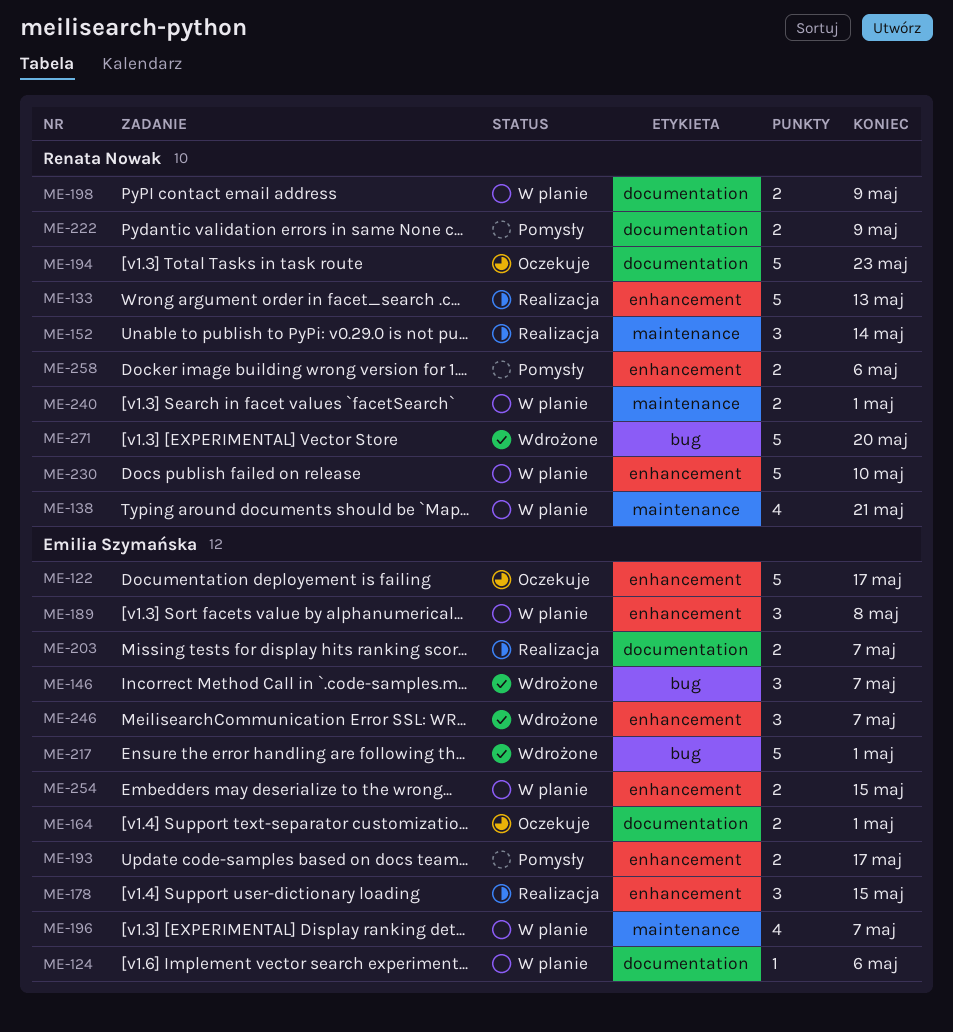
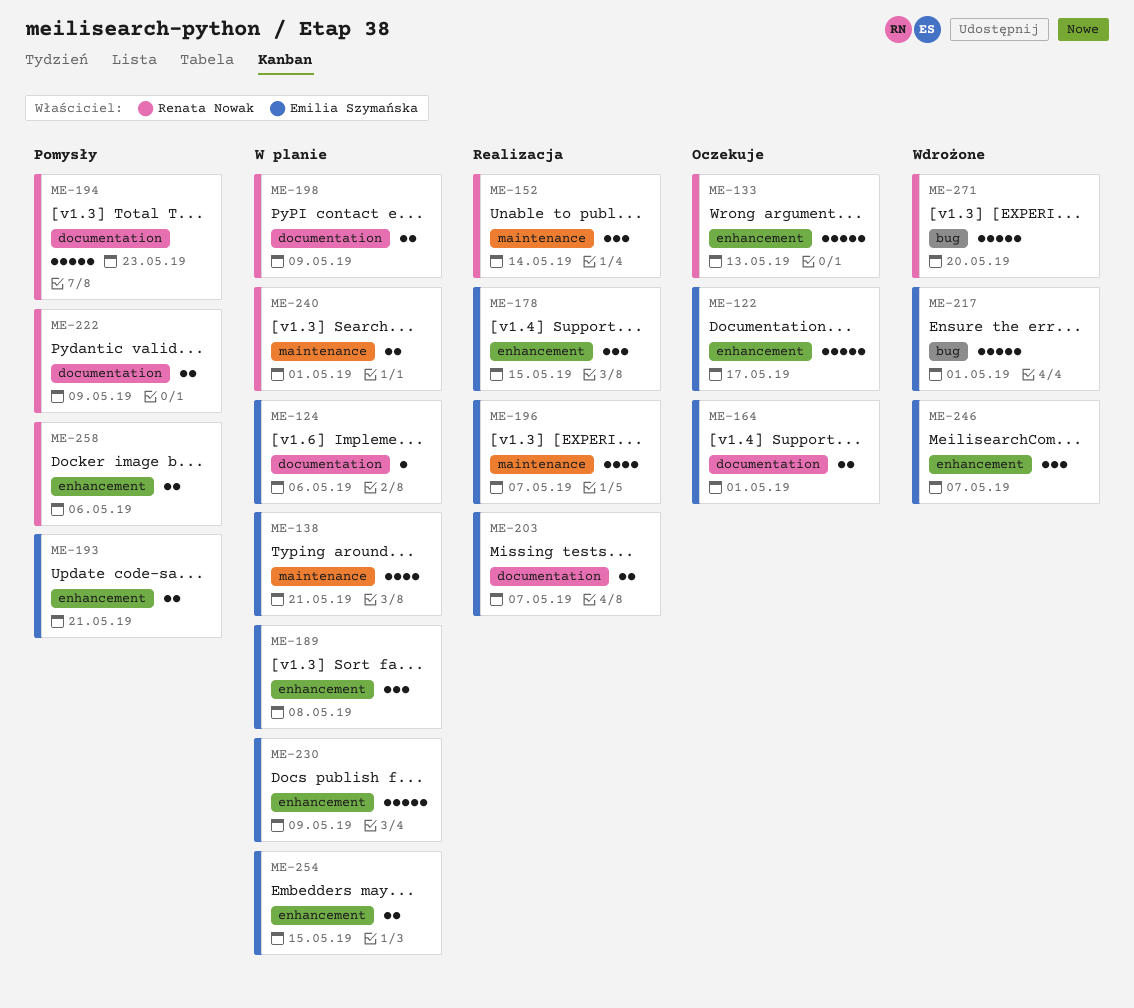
ME-133, status: Realizacja -> Oczekuje
ME-138, owner: Renata Nowak -> Emilia Szymańska
ME-146: present -> none
ME-193, due: May 17 -> May 21
ME-194, status: Oczekuje -> Pomysły
ME-196, status: W planie -> Realizacja
ME-230, owner: Renata Nowak -> Emilia Szymańska
ME-230, due: May 10 -> May 9

